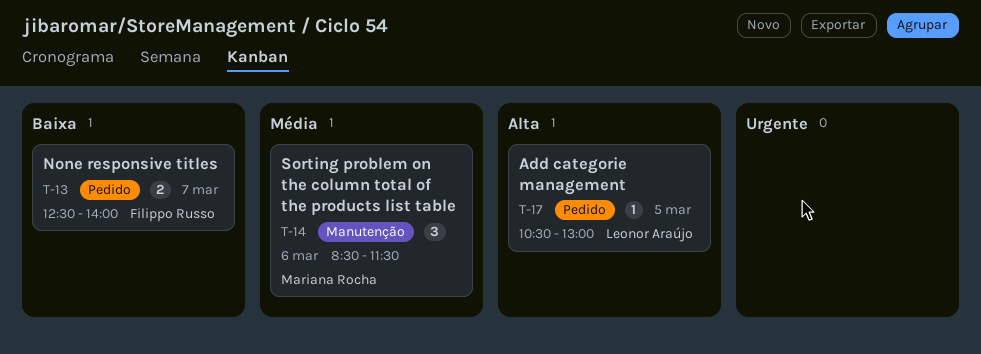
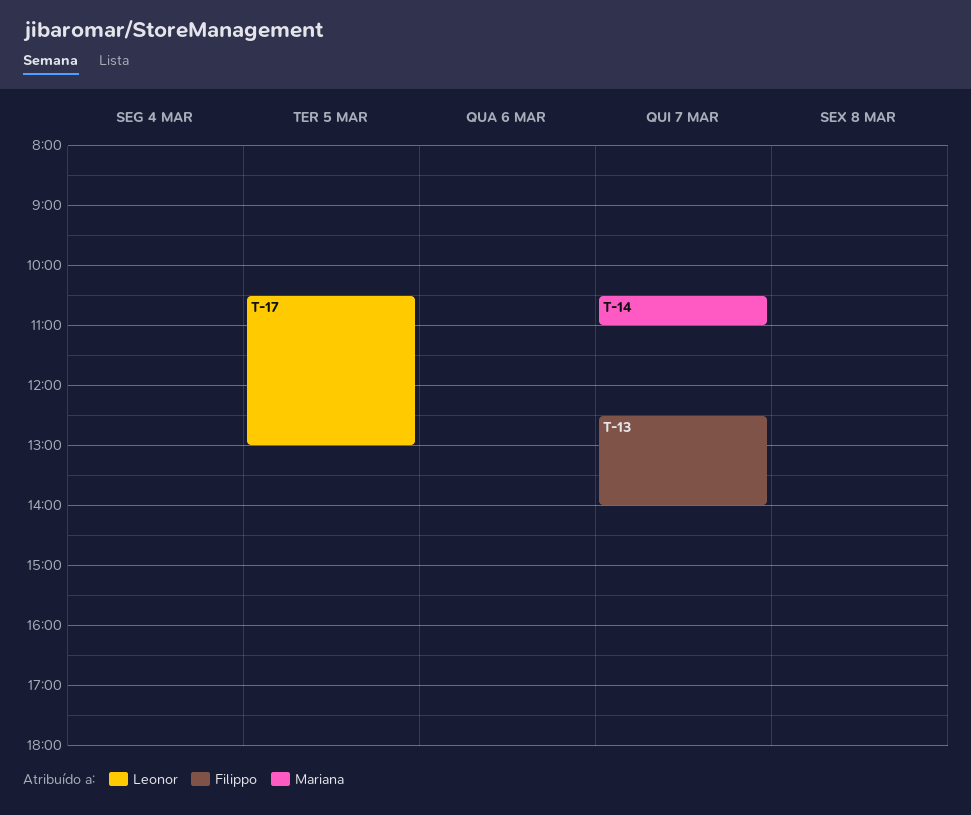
T-14, day: Mar 6 -> Mar 7
T-14, begins: 08:30 -> 10:30
T-14, ends: 11:30 -> 11:00

